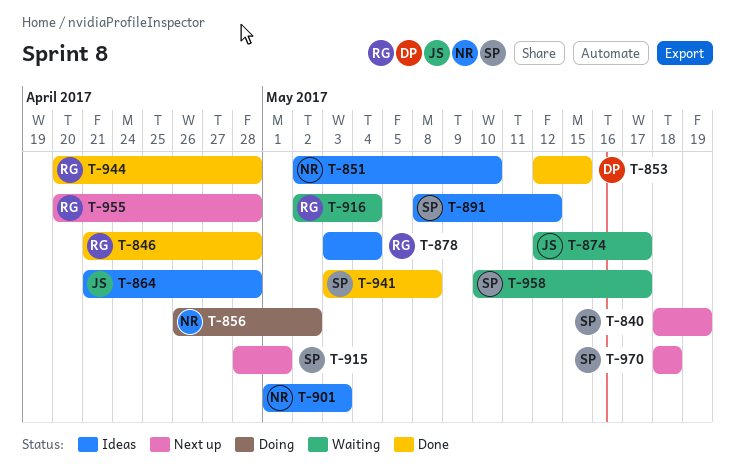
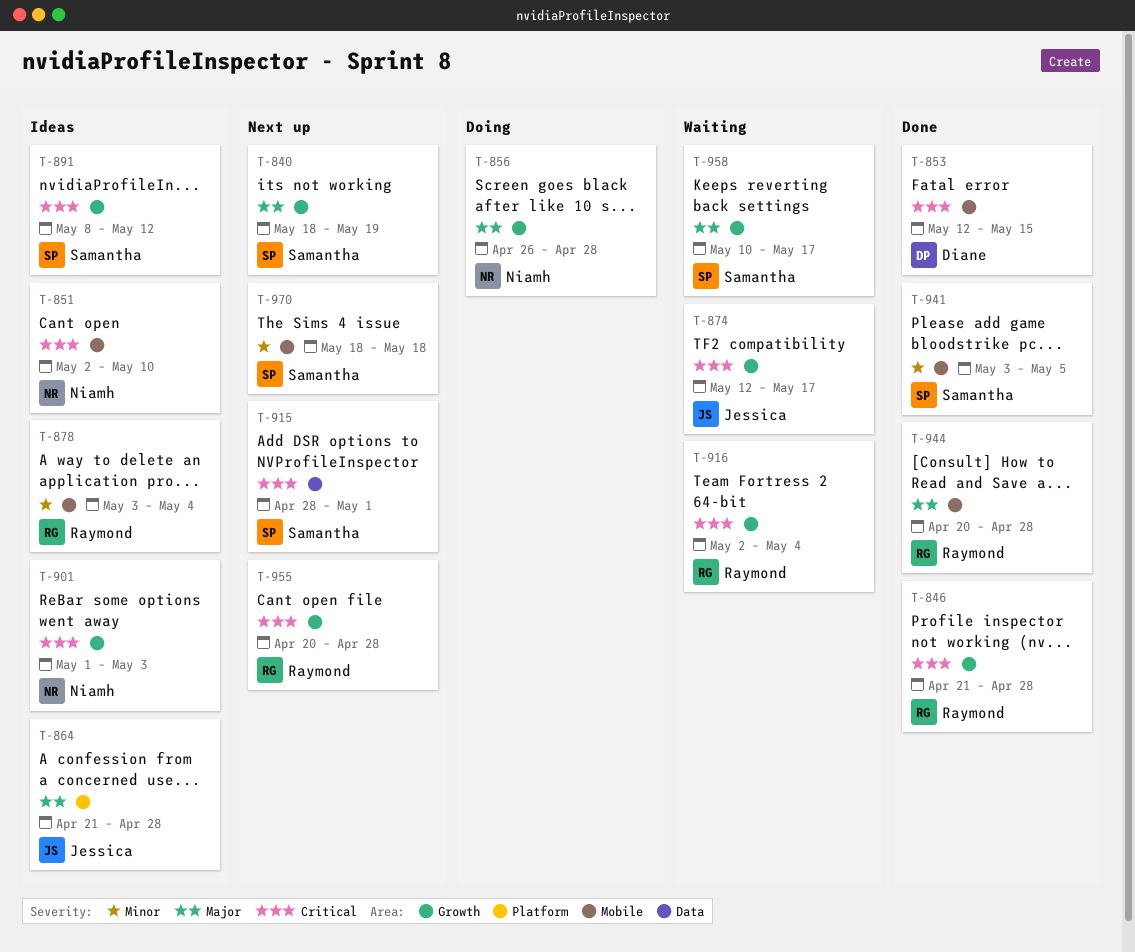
T-856, due: May 2 -> Apr 28
T-941, due: May 8 -> May 5

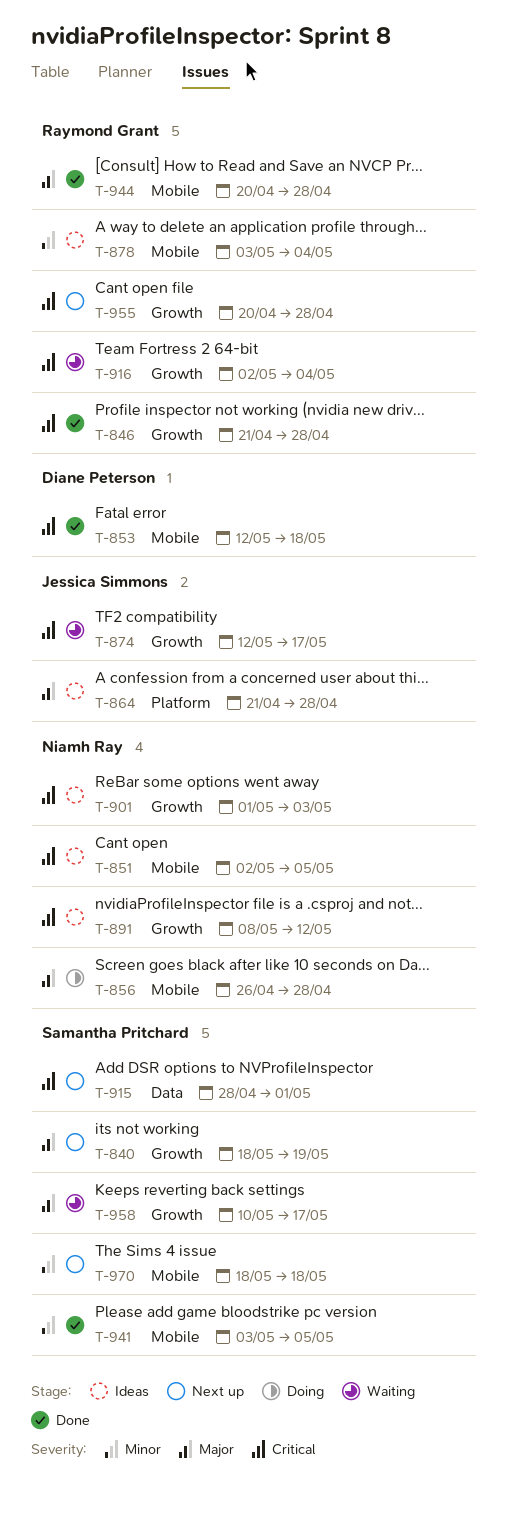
T-851, due: May 10 -> May 5
T-853, due: May 15 -> May 18
T-856, label: Growth -> Mobile
T-891, owner: Samantha Pritchard -> Niamh Ray

